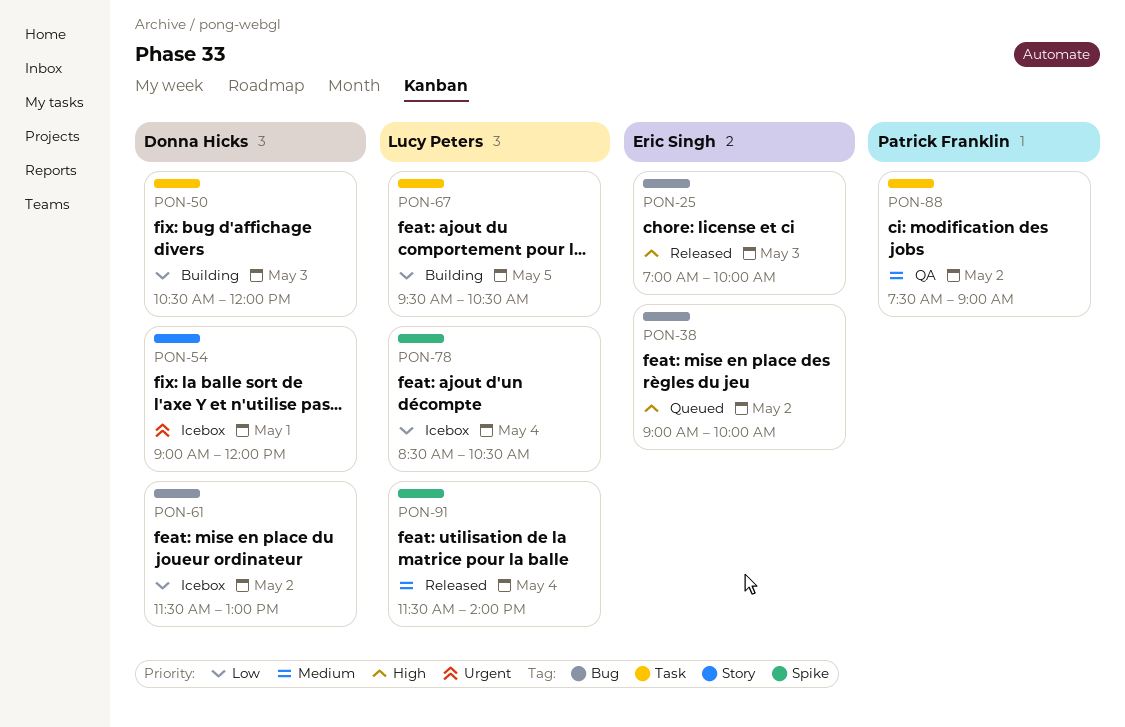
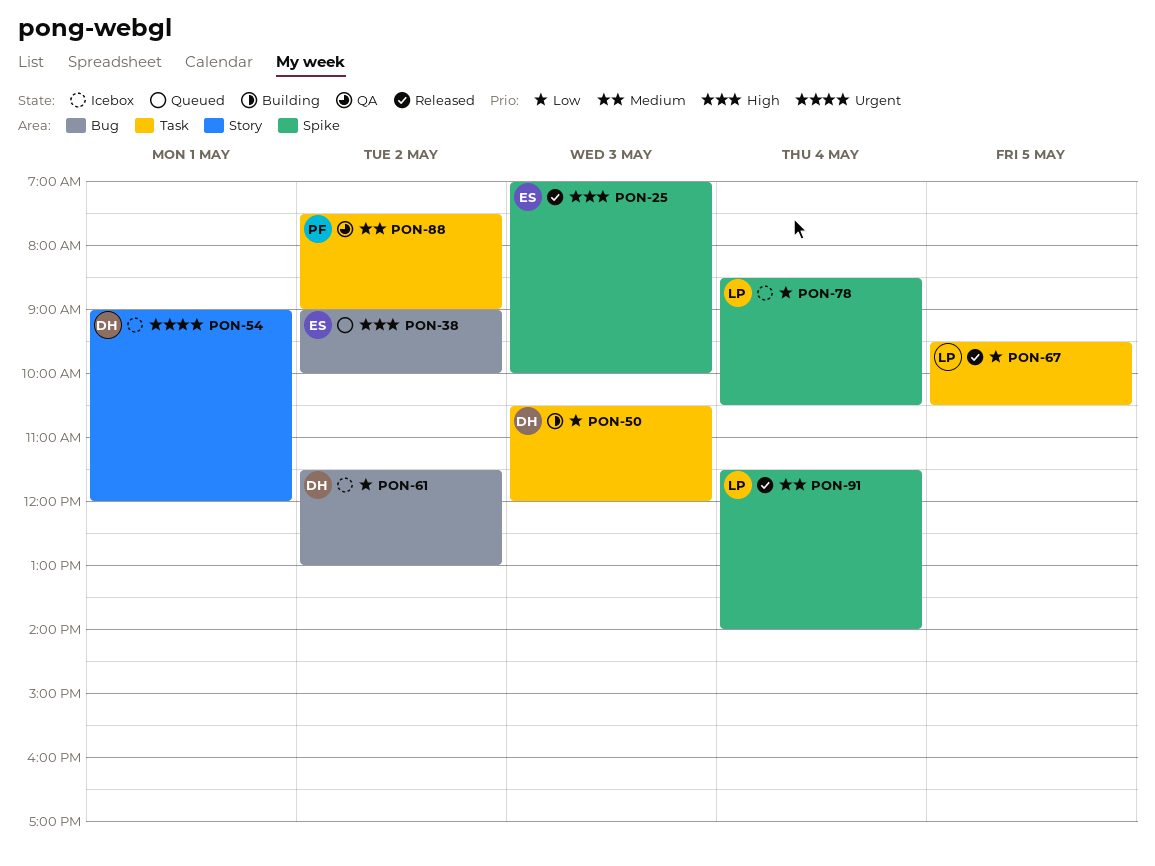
PON-25, label: Bug -> Spike
PON-67, status: Building -> Released

